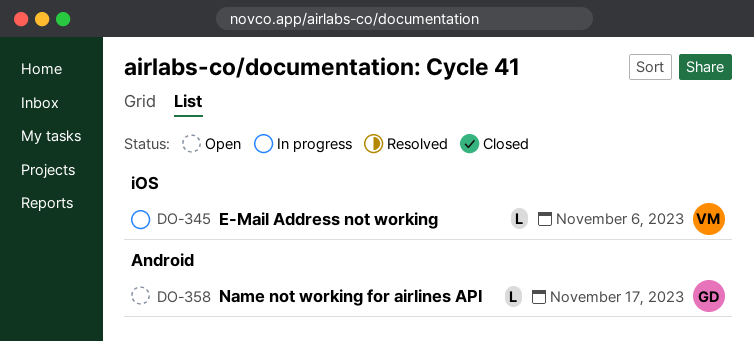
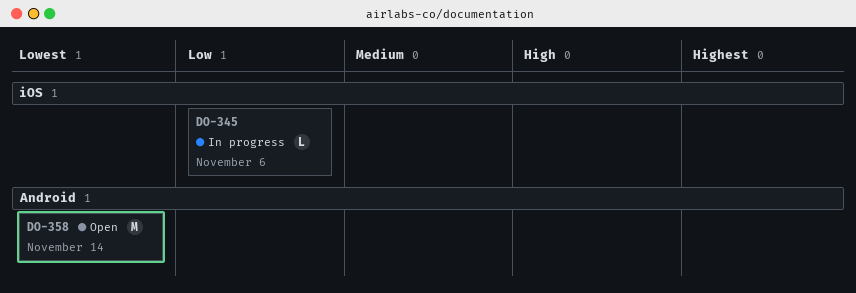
DO-358, estimate: L -> M
DO-358, due: Nov 17 -> Nov 14

